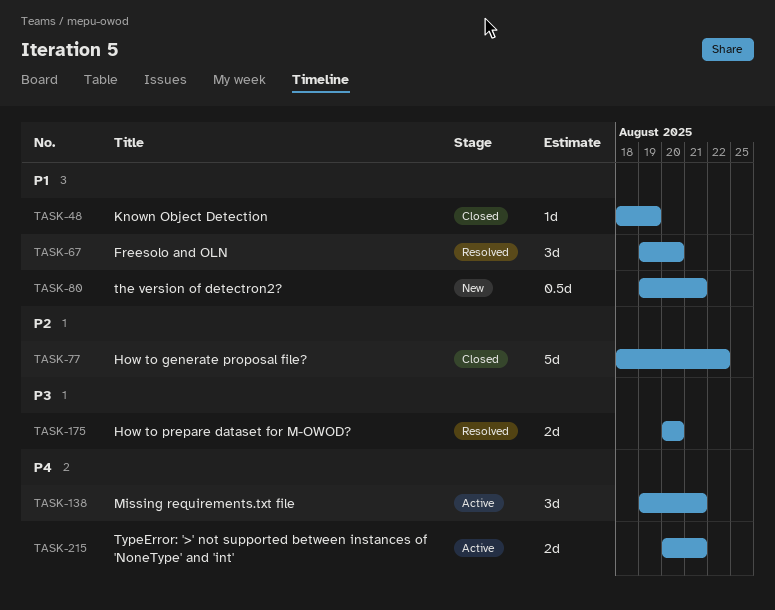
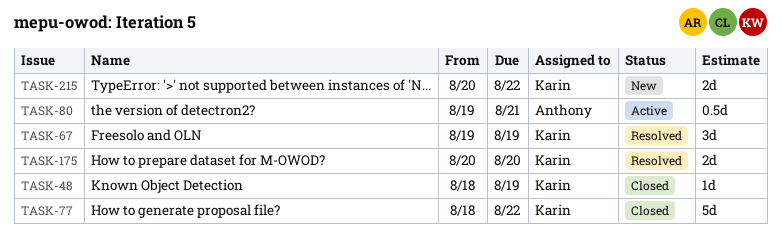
TASK-67, due: Aug 20 -> Aug 19
TASK-80, status: New -> Active
TASK-138: present -> none
TASK-215, status: Active -> New
TASK-215, due: Aug 21 -> Aug 22

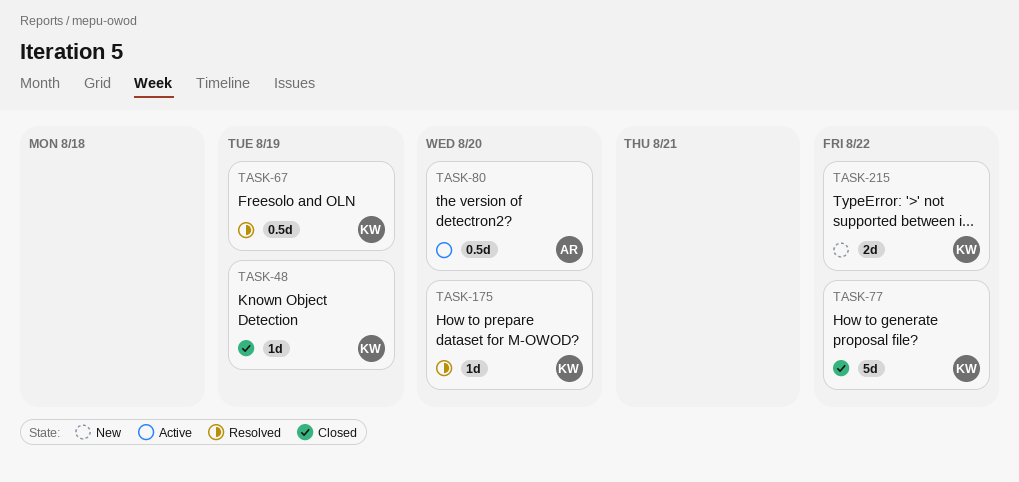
TASK-67, estimate: 3d -> 0.5d
TASK-80, due: Aug 21 -> Aug 20
TASK-175, estimate: 2d -> 1d

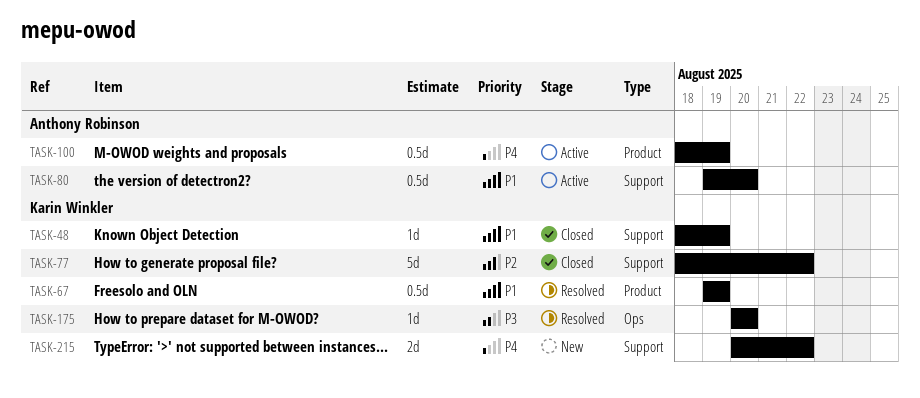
TASK-100: none -> present

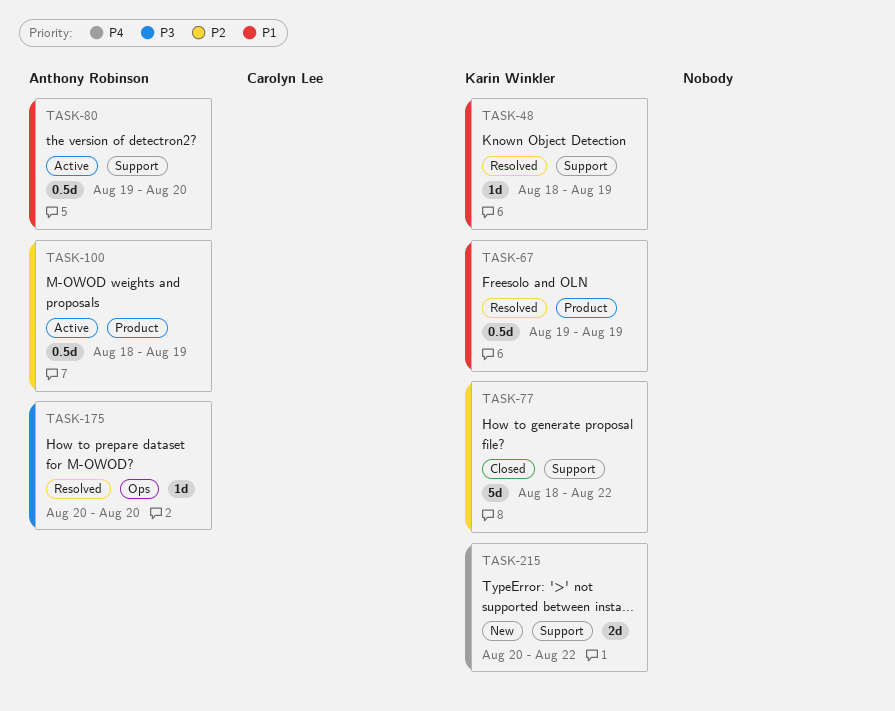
TASK-48, status: Closed -> Resolved
TASK-100, priority: P4 -> P2
TASK-175, owner: Karin Winkler -> Anthony Robinson

